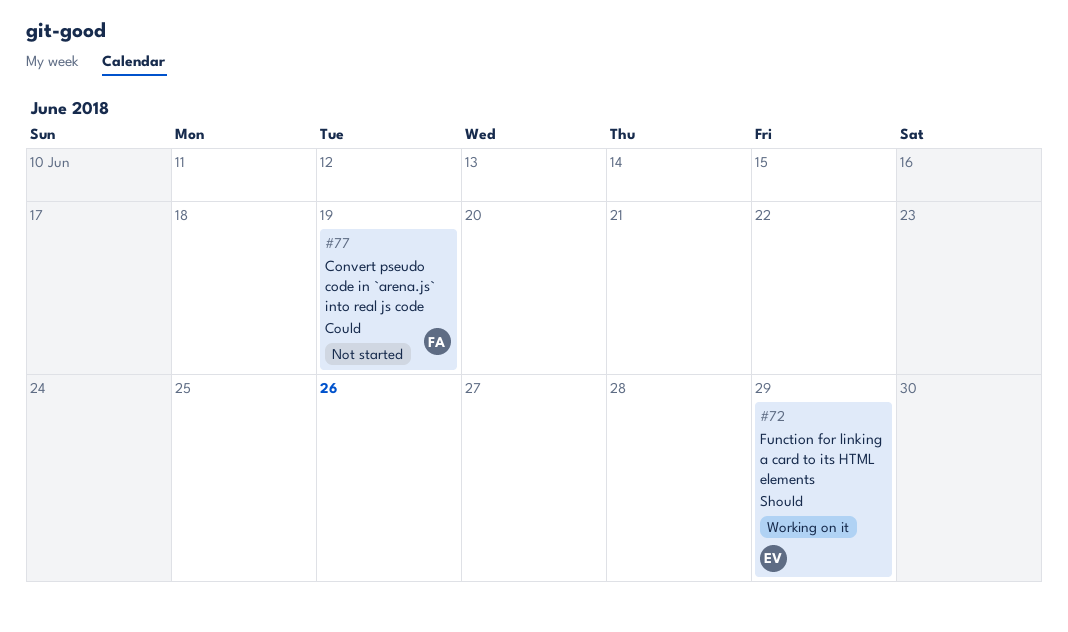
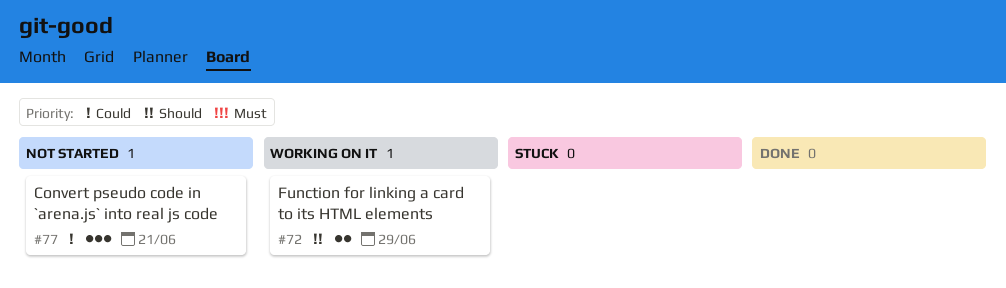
#77, due: Jun 19 -> Jun 21

